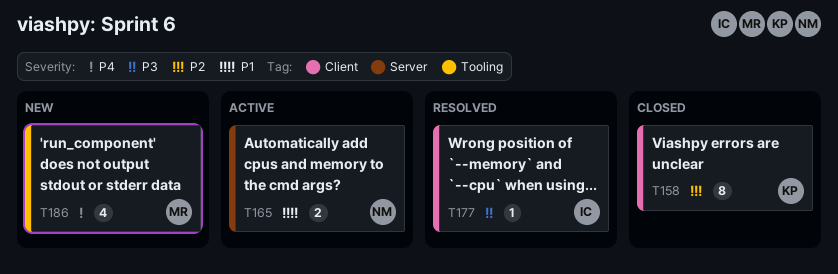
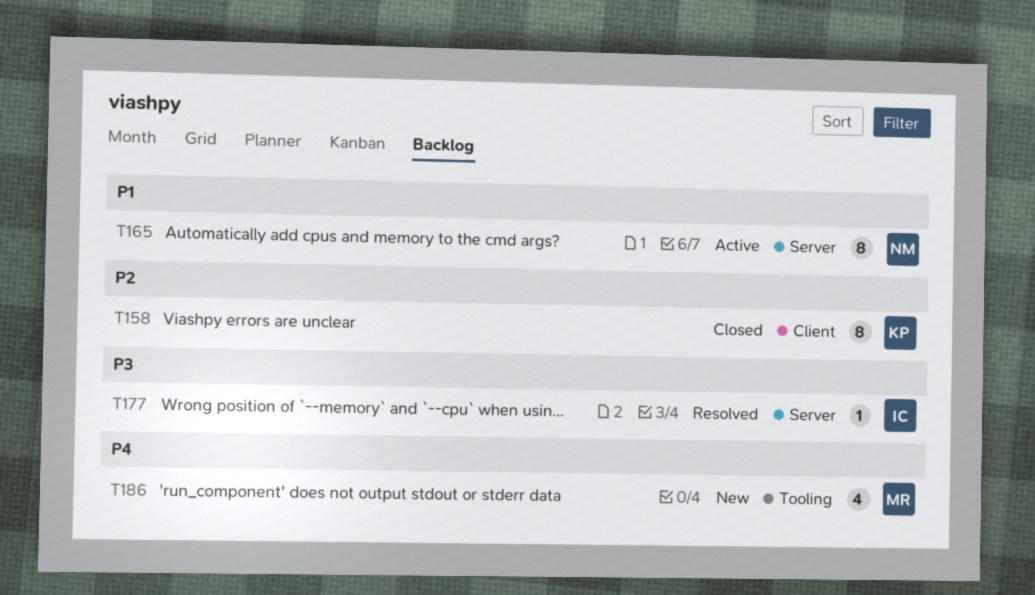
T165, estimate: 2 -> 8
T177, label: Client -> Server

